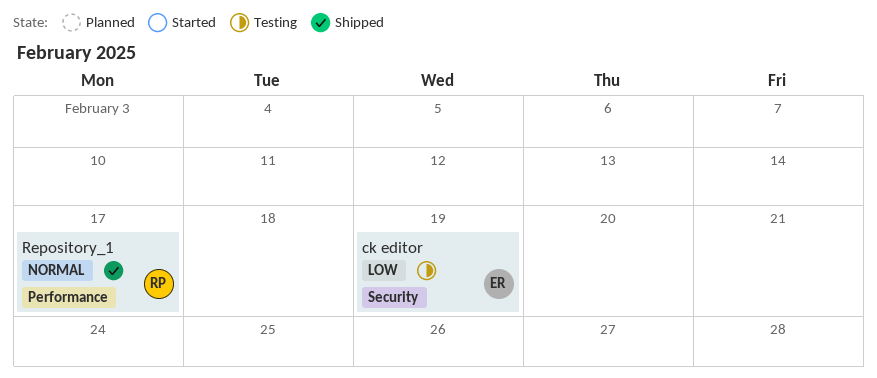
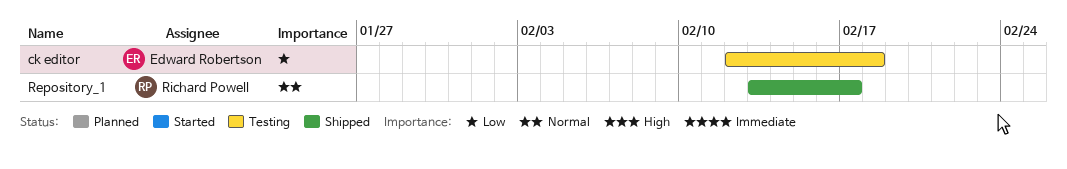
ck editor, due: Feb 19 -> Feb 18

